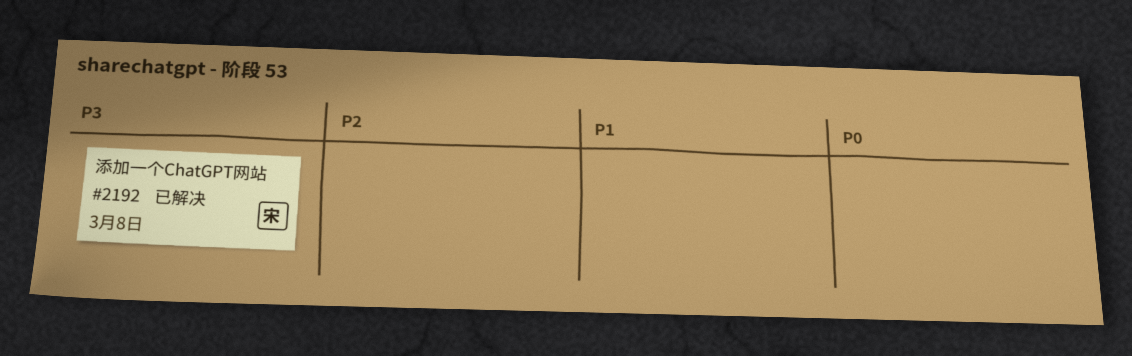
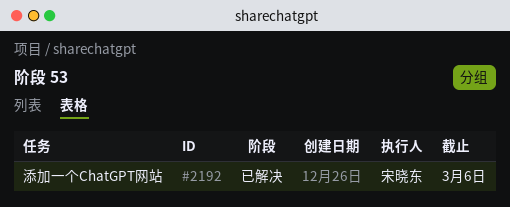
#2192, due: Mar 8 -> Mar 6

